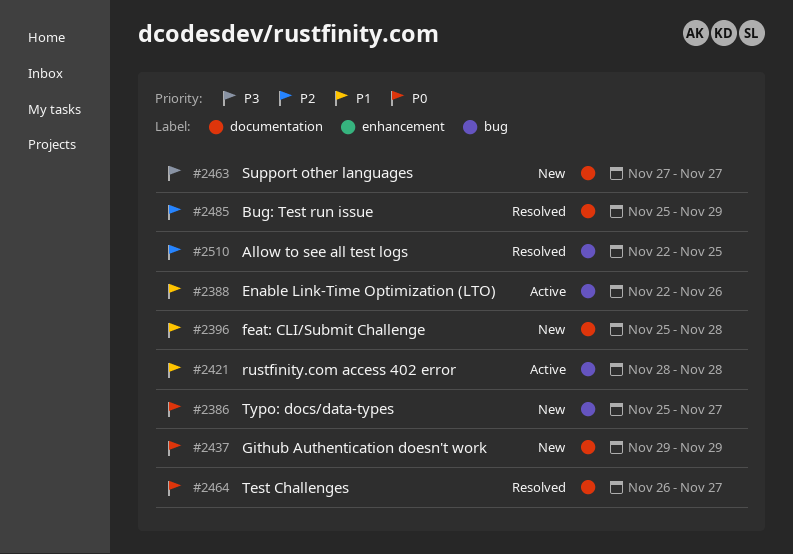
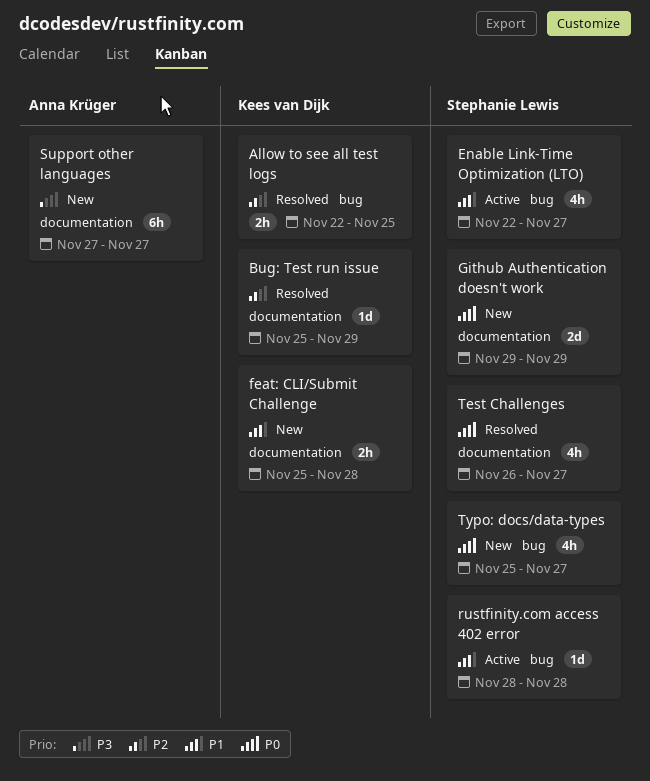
Enable Link-Time Optimization (LTO), due: Nov 26 -> Nov 27

